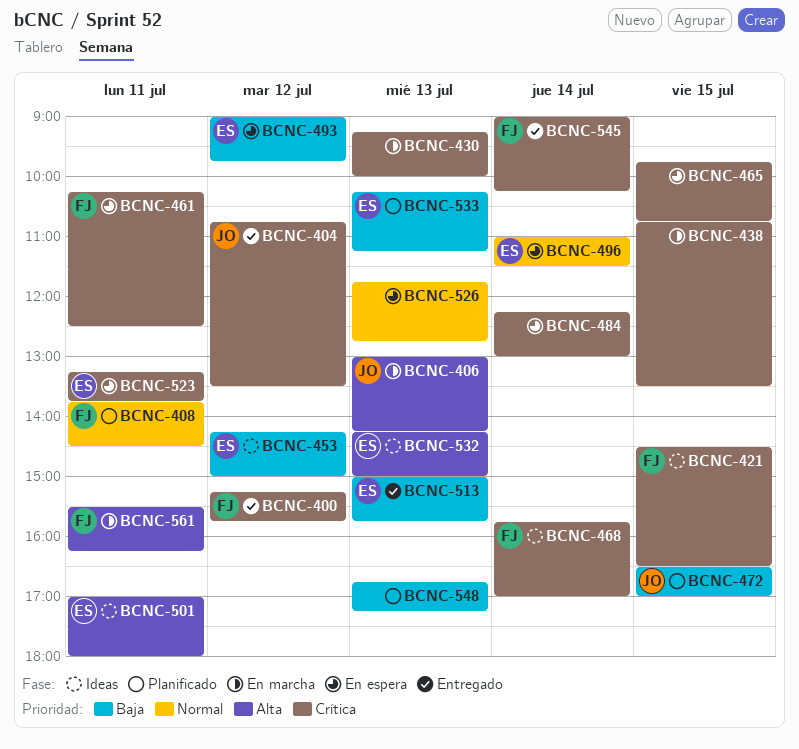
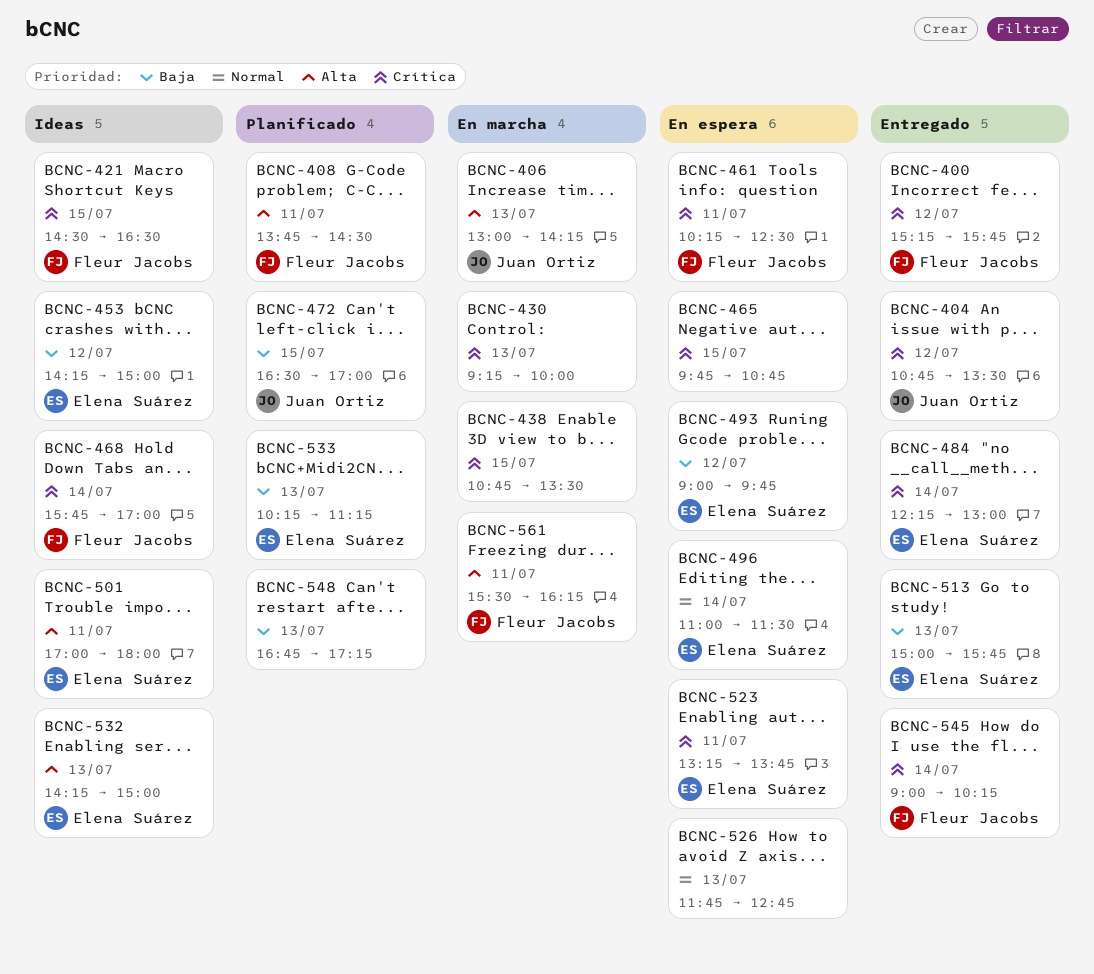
BCNC-408, priority: Normal -> Alta
BCNC-484, status: En espera -> Entregado
BCNC-484, owner: none -> Elena Suárez

